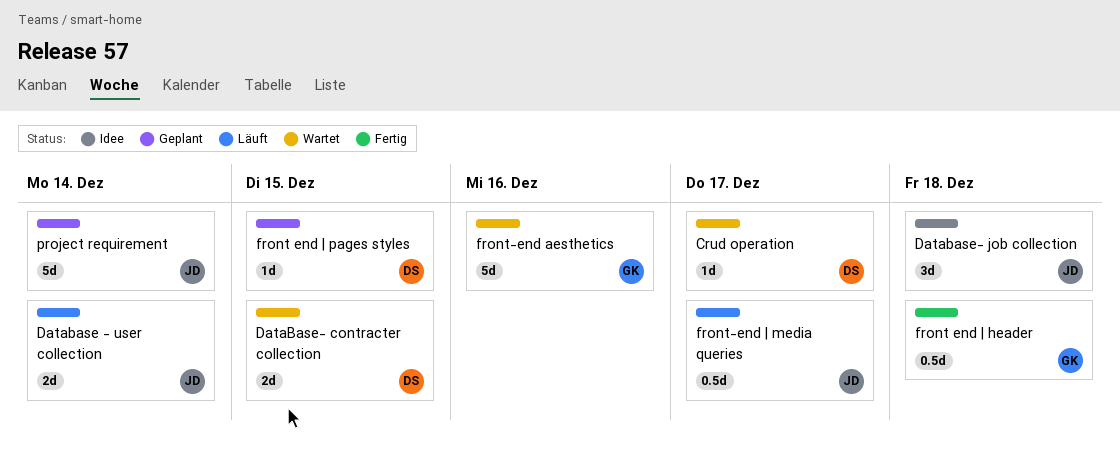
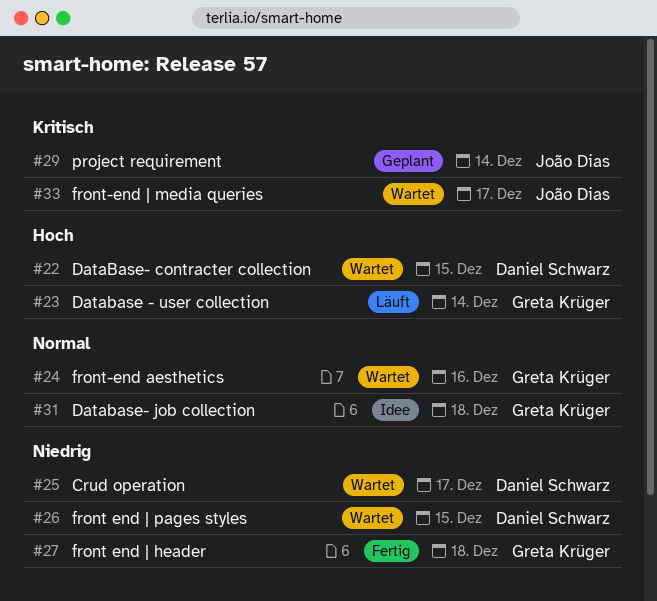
Database - user collection, owner: João Dias -> Greta Krüger
Database- job collection, owner: João Dias -> Greta Krüger
front end | pages styles, status: Geplant -> Wartet
front-end | media queries, status: Läuft -> Wartet

